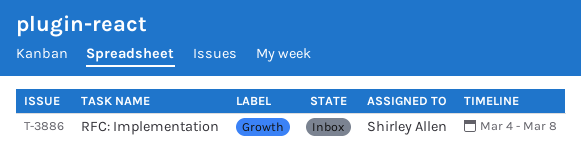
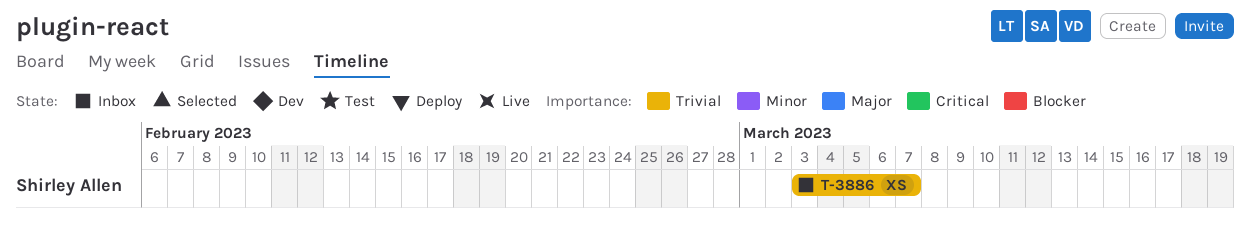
T-3886, start: Mar 4 -> Mar 3
T-3886, due: Mar 8 -> Mar 7

